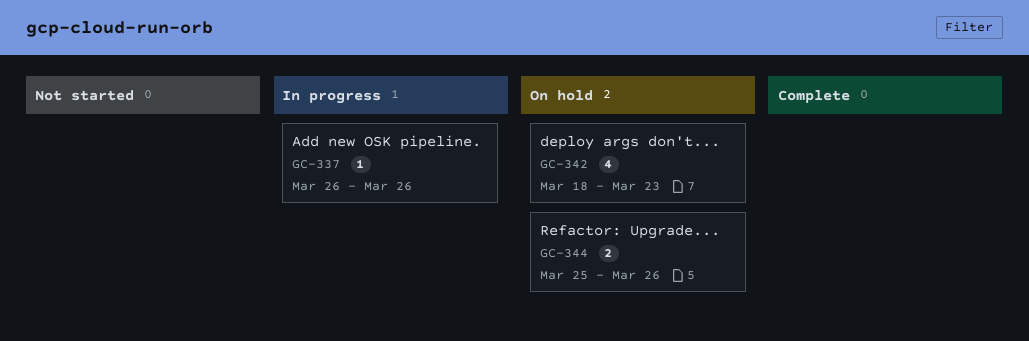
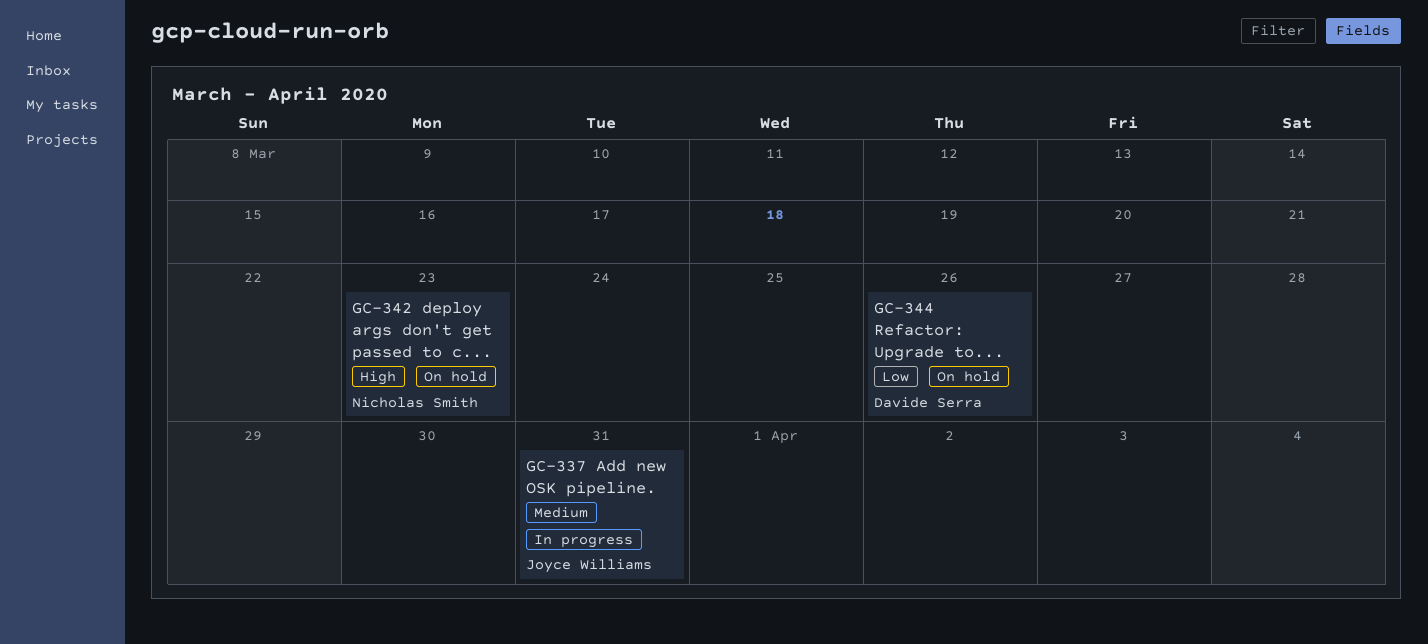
GC-337, due: Mar 26 -> Mar 31

